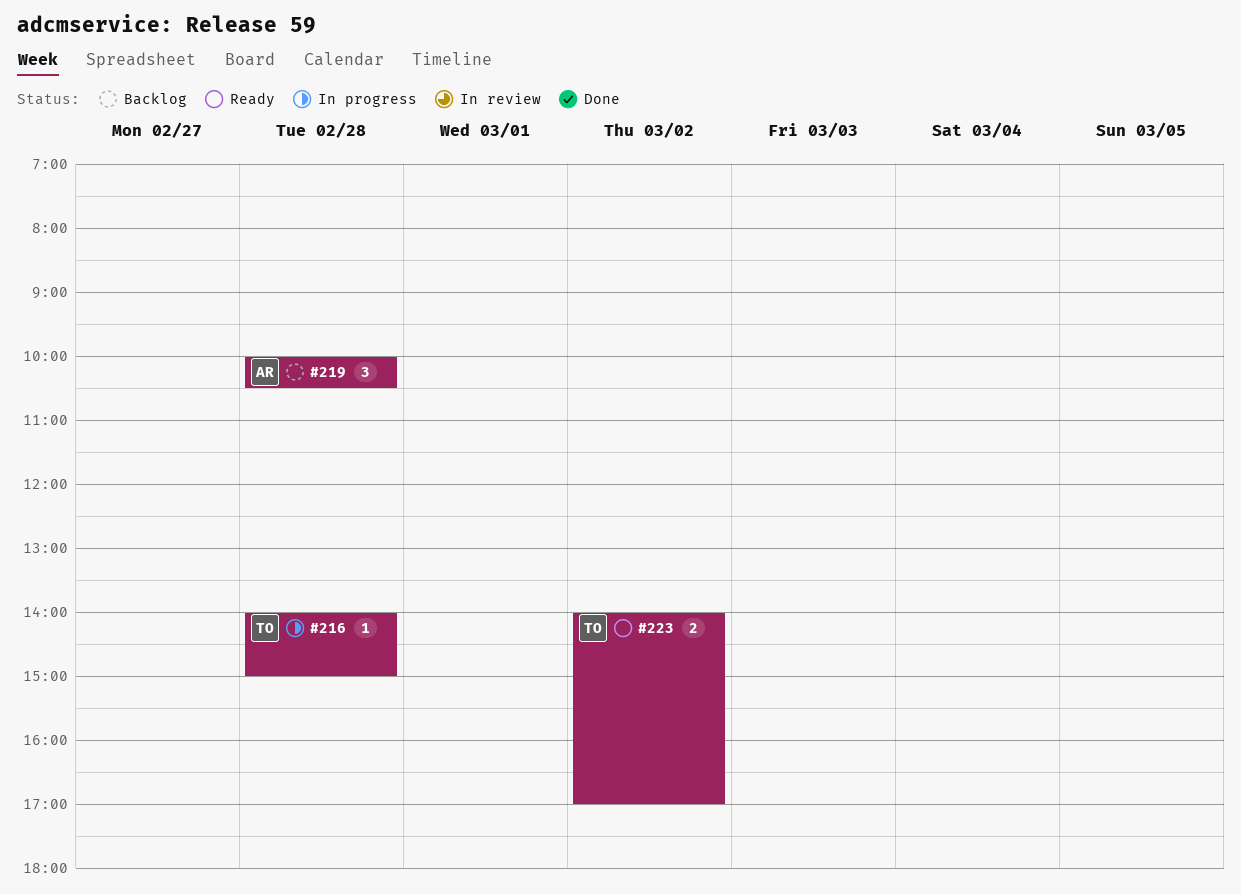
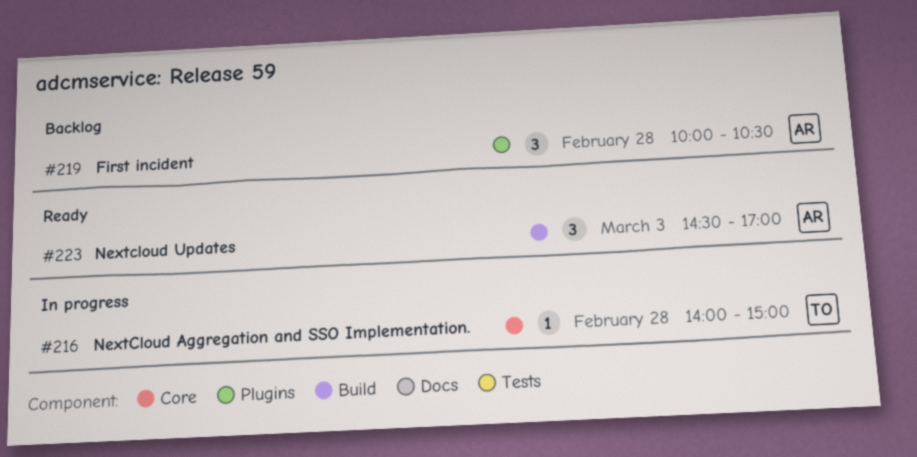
#223, owner: TO -> AR
#223, estimate: 2 -> 3
#223, day: Mar 2 -> Mar 3
#223, begins: 14:00 -> 14:30

